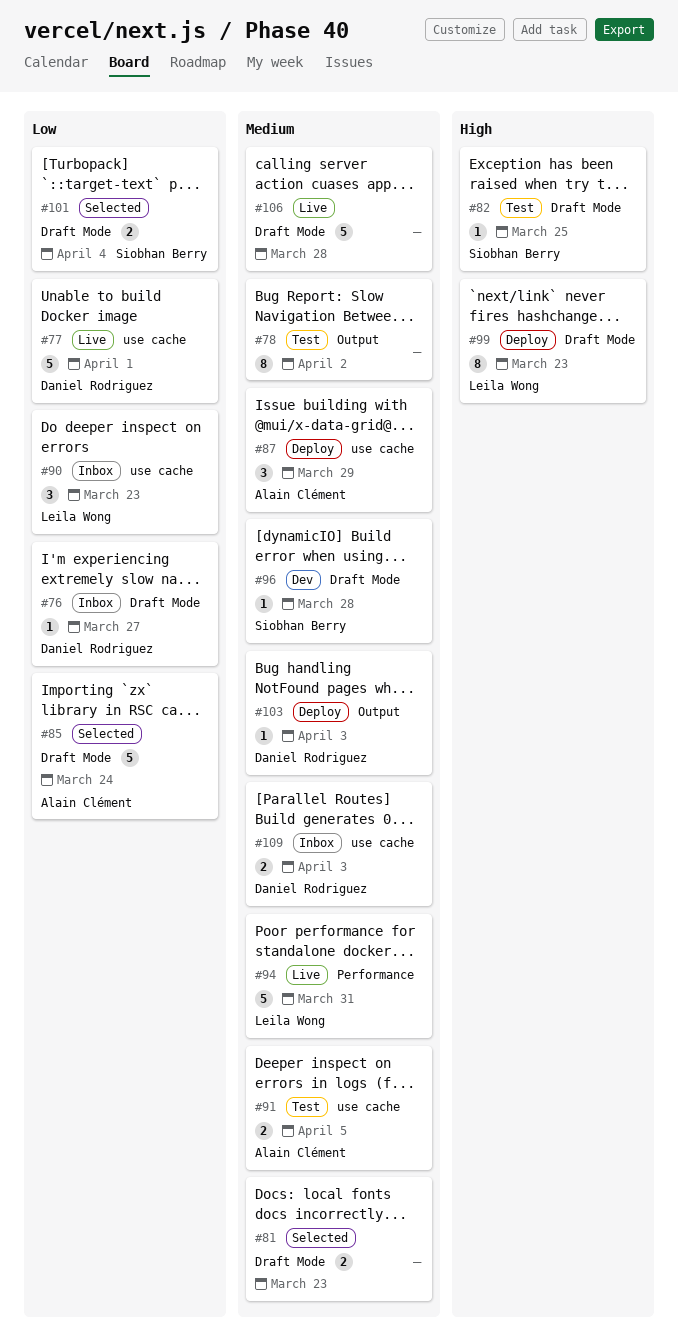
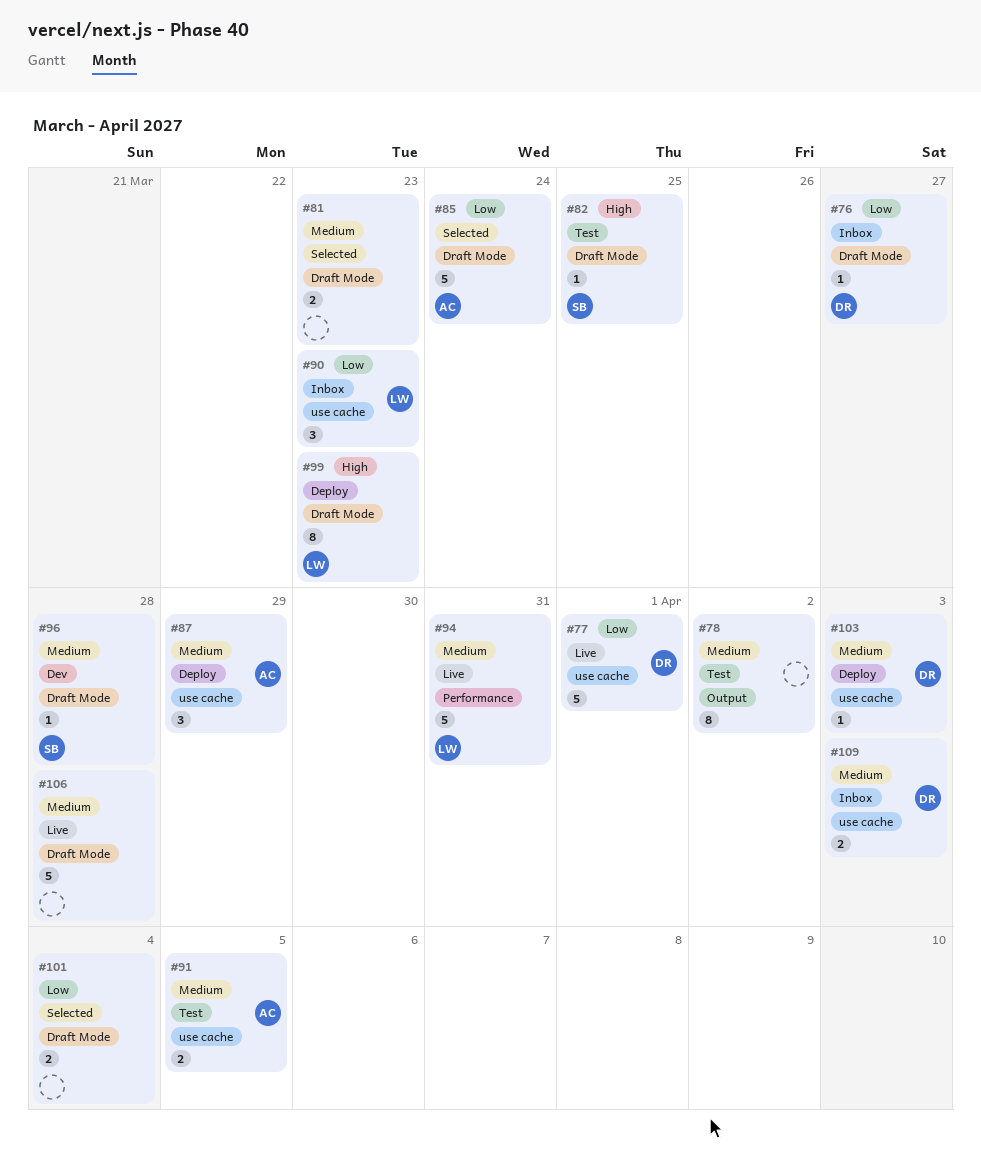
#101, owner: Siobhan Berry -> none
#103, label: Output -> use cache

